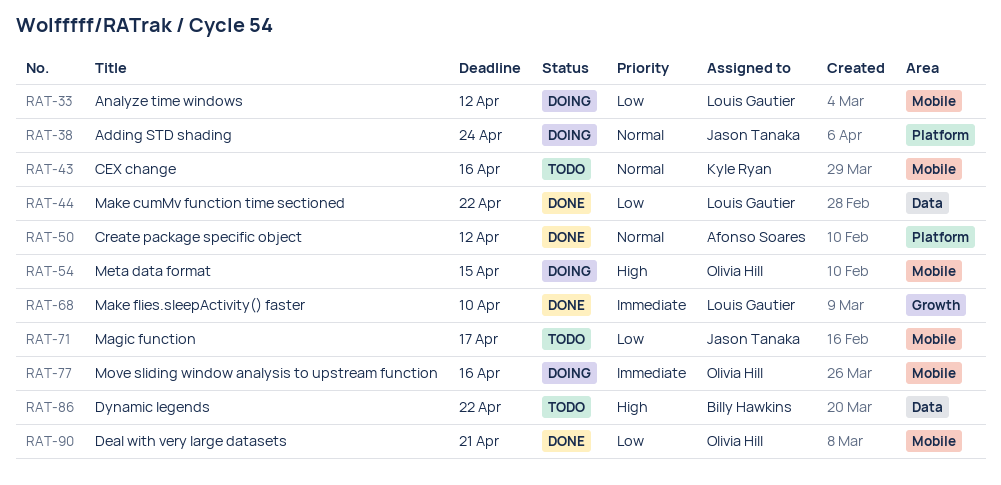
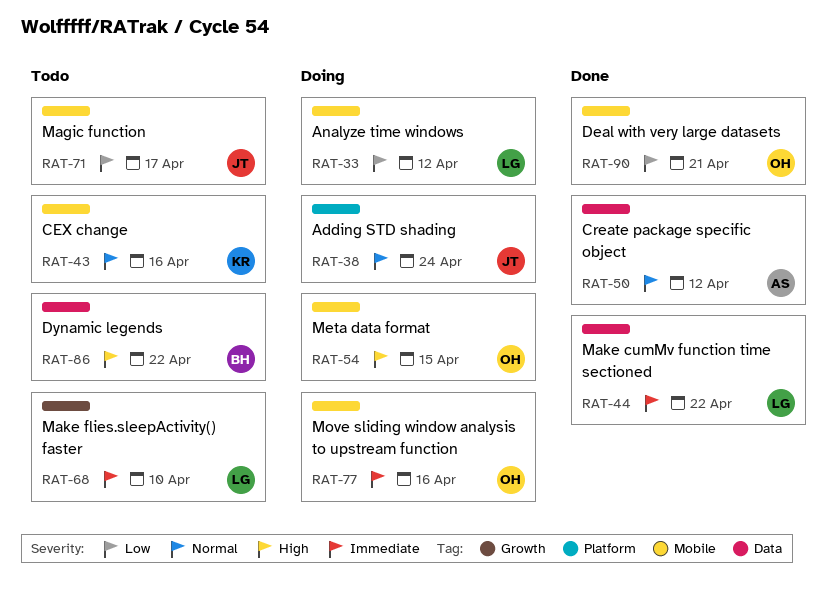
RAT-44, priority: Low -> Immediate
RAT-50, label: Platform -> Data
RAT-68, status: Done -> Todo

